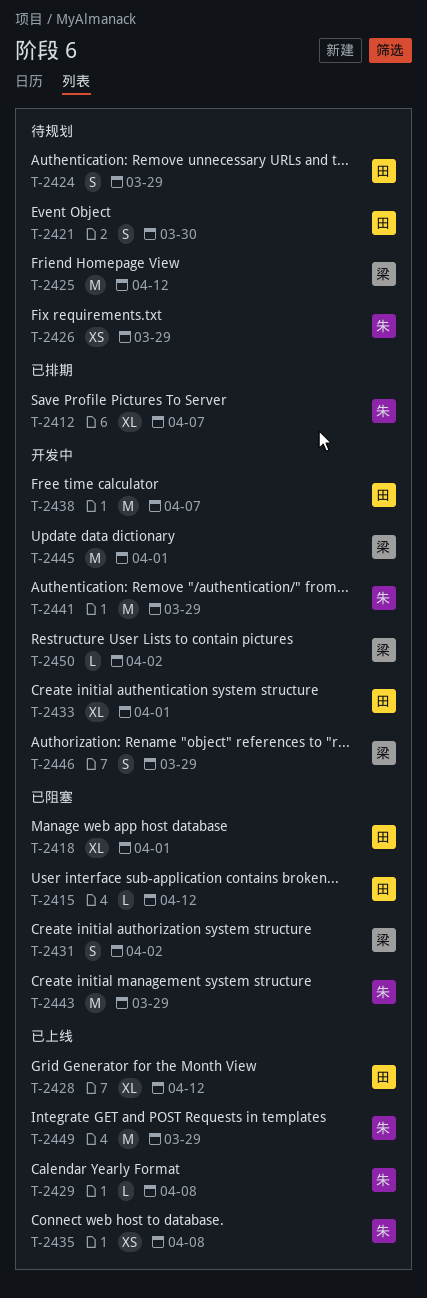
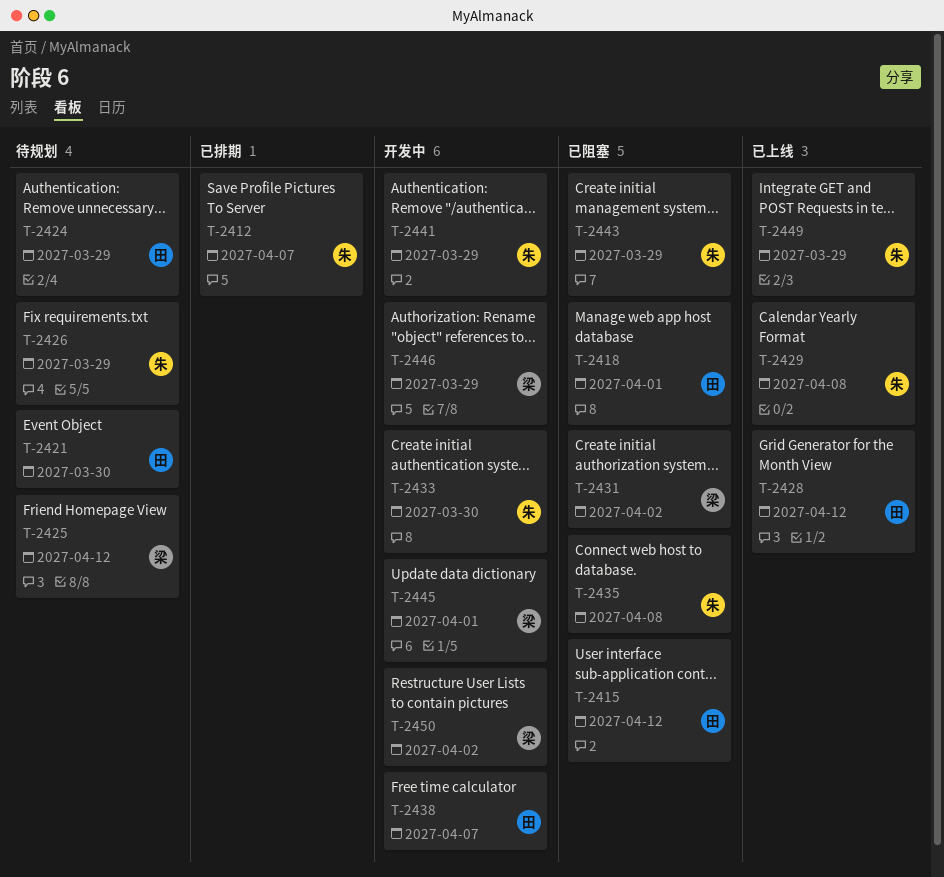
T-2433, owner: 田 -> 朱
T-2433, due: Apr 1 -> Mar 30
T-2435, status: 已上线 -> 已阻塞

